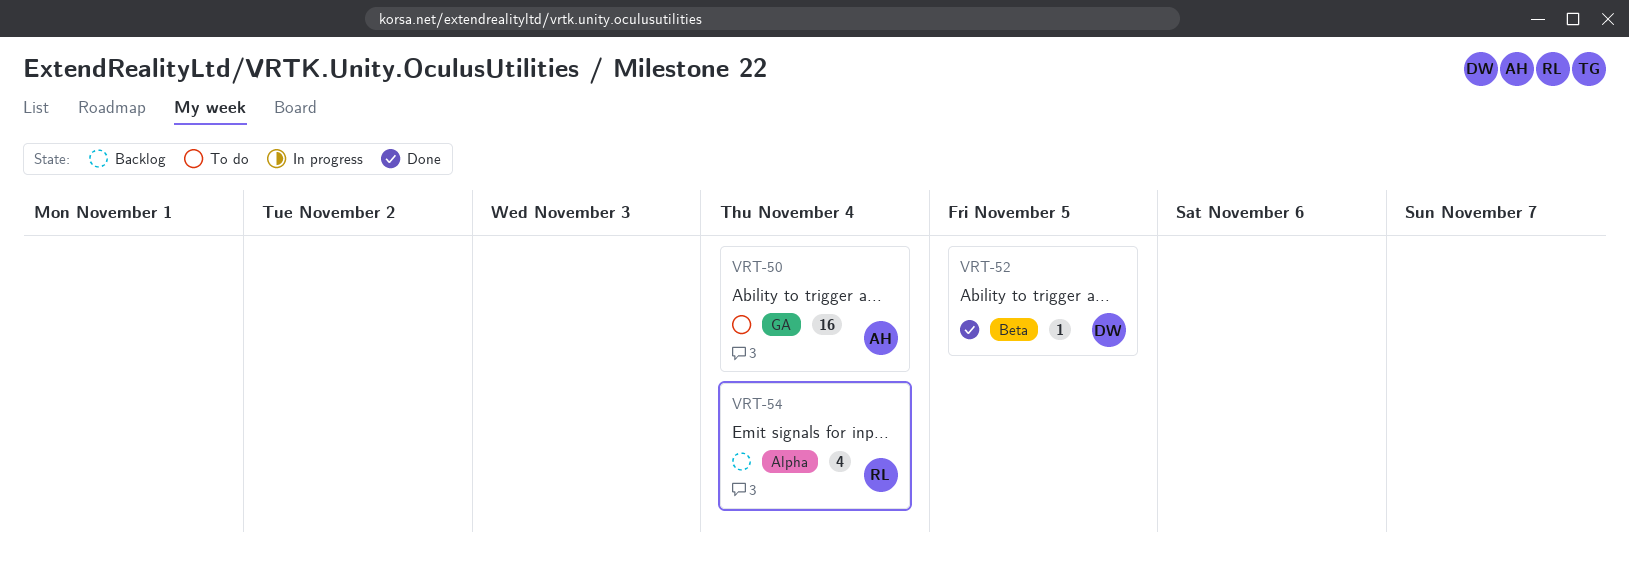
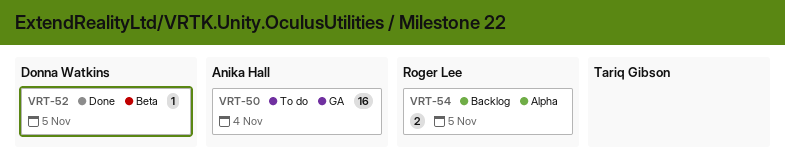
VRT-54, estimate: 4 -> 2
VRT-54, due: Nov 4 -> Nov 5

